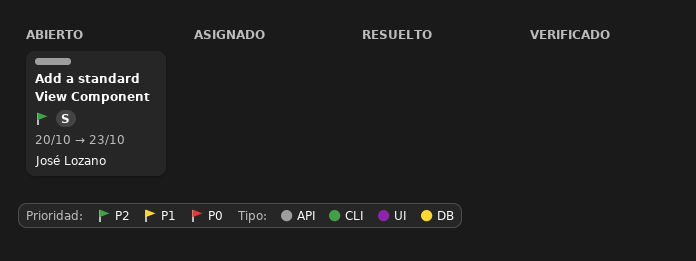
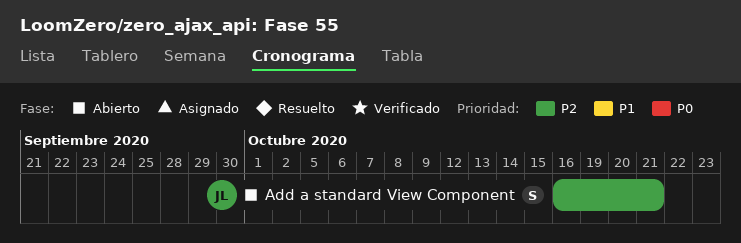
Add a standard View Component, start: Oct 20 -> Oct 16
Add a standard View Component, due: Oct 23 -> Oct 21

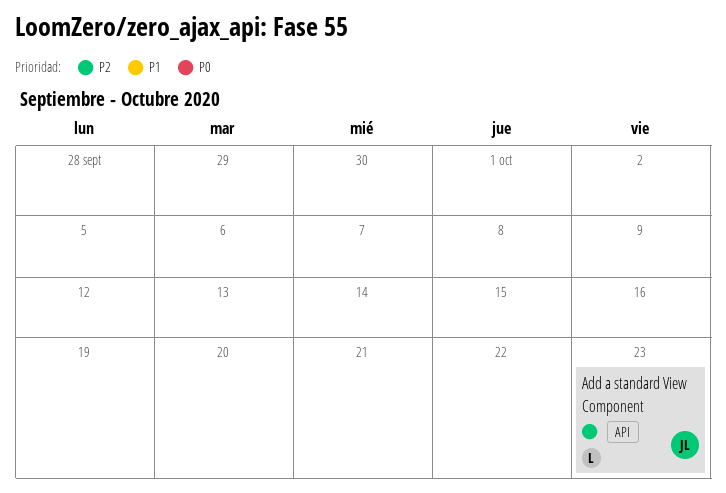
Add a standard View Component, estimate: S -> L
Add a standard View Component, due: Oct 21 -> Oct 23

